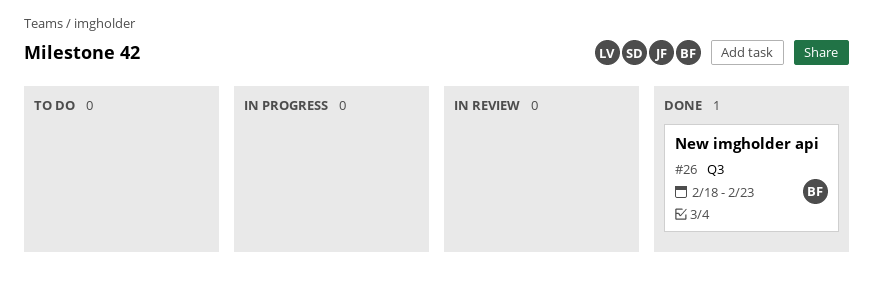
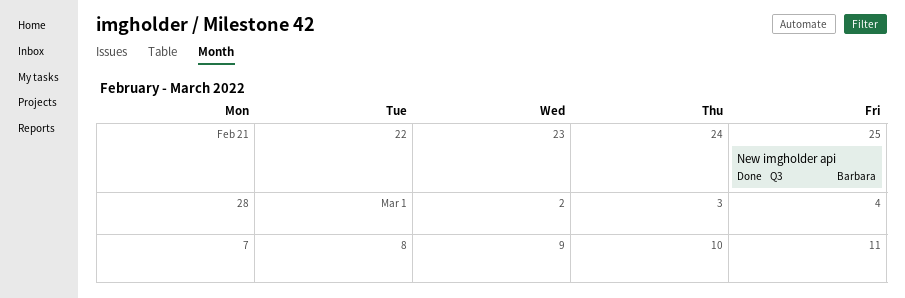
New imgholder api, due: Feb 23 -> Feb 25

